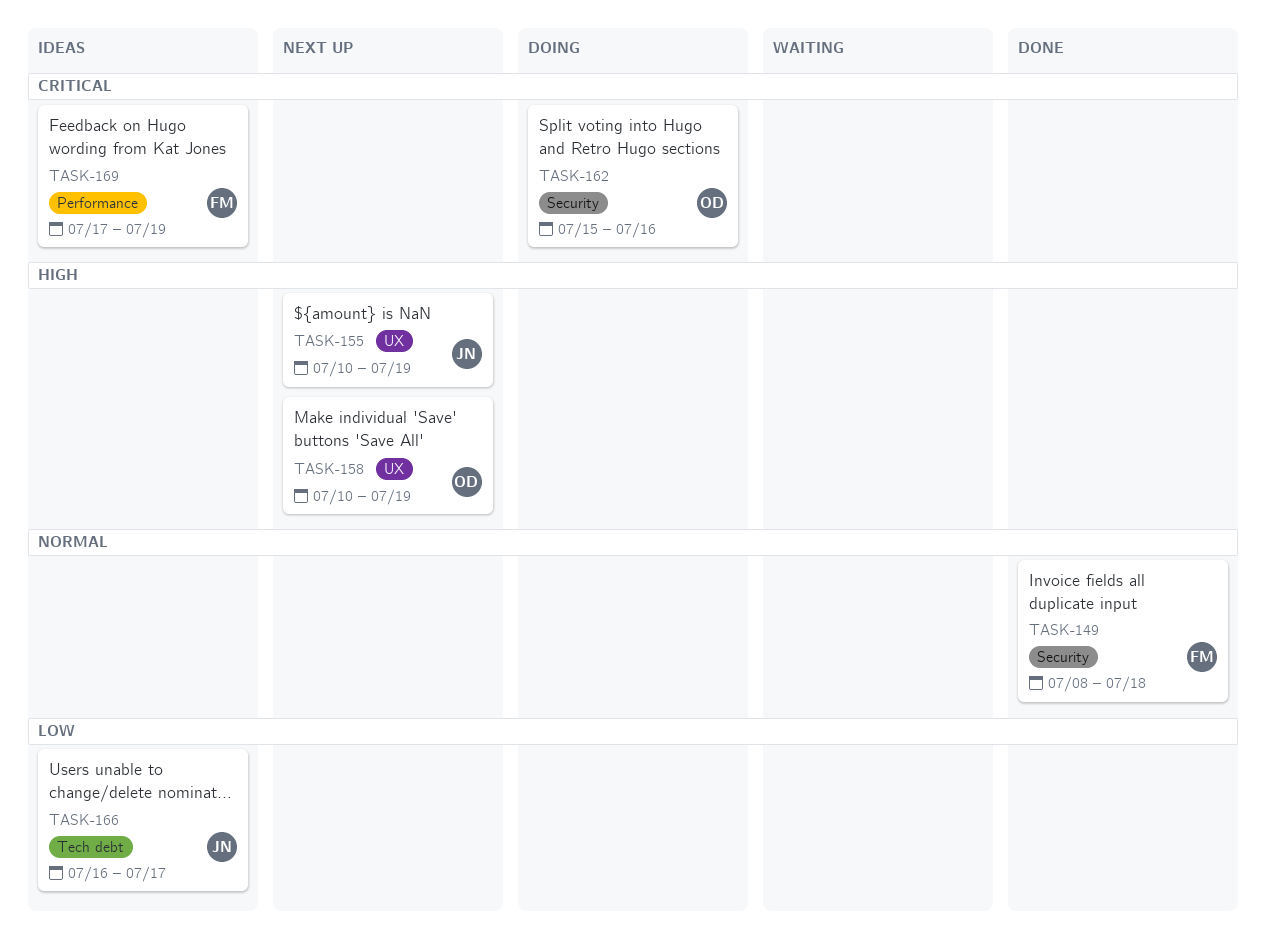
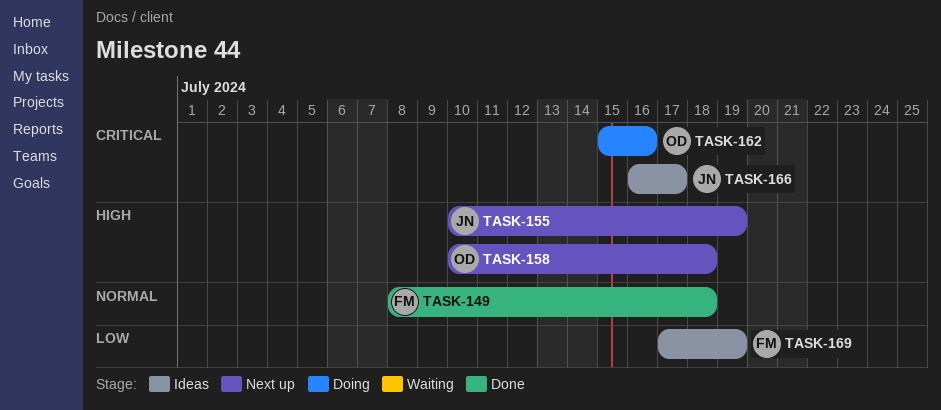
TASK-158, due: Jul 19 -> Jul 18
TASK-166, priority: Low -> Critical
TASK-169, priority: Critical -> Low

